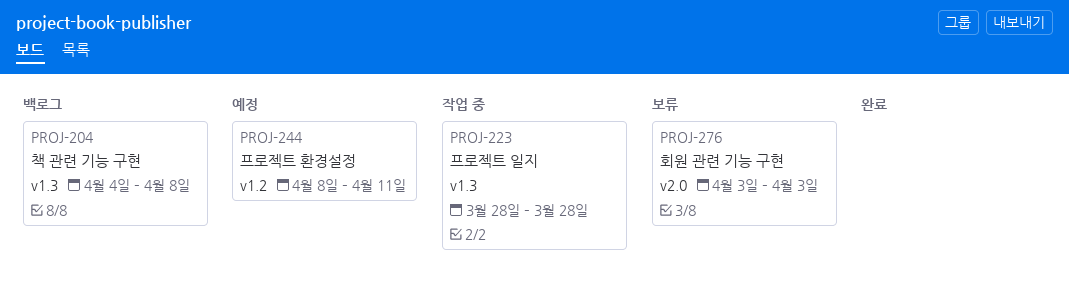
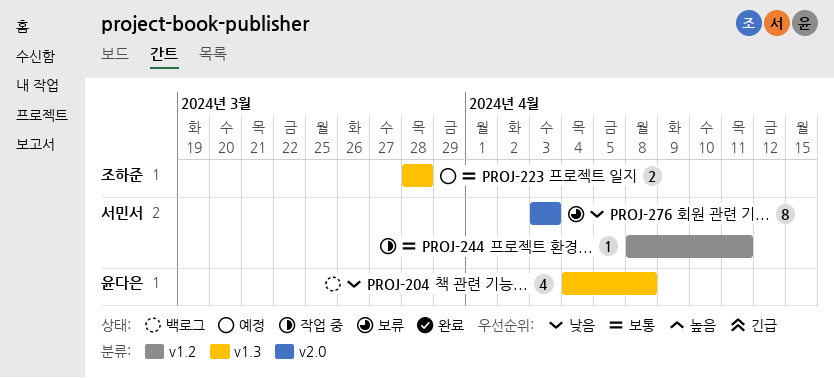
PROJ-223, status: 작업 중 -> 예정
PROJ-244, status: 예정 -> 작업 중

